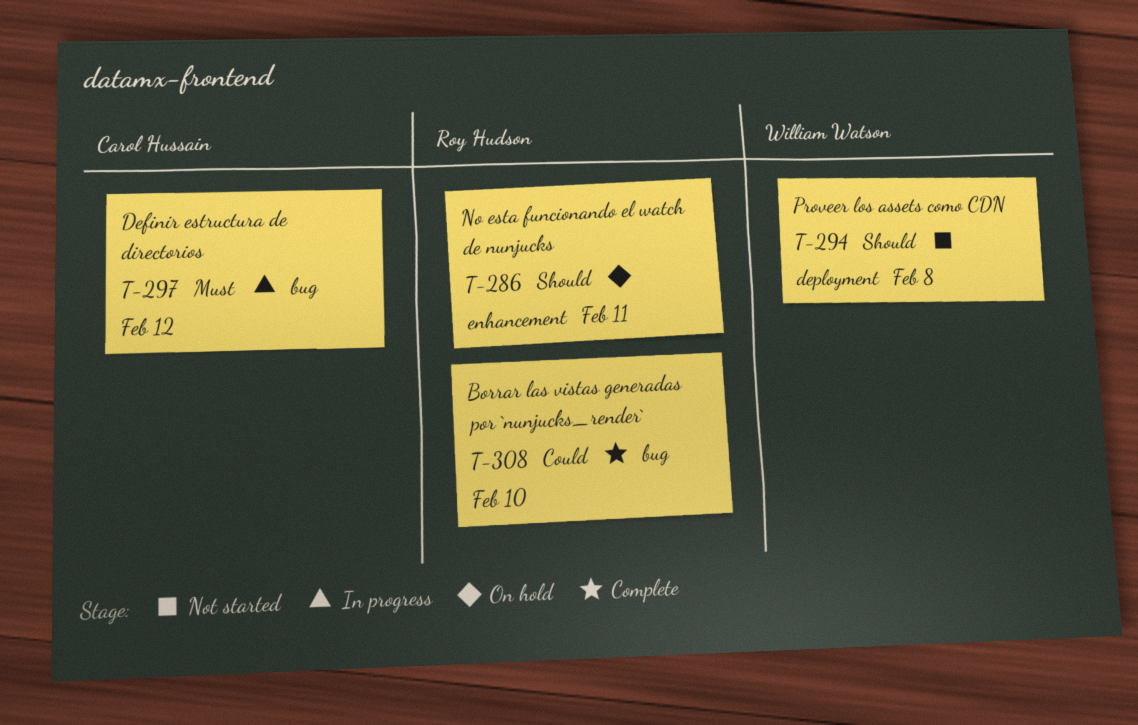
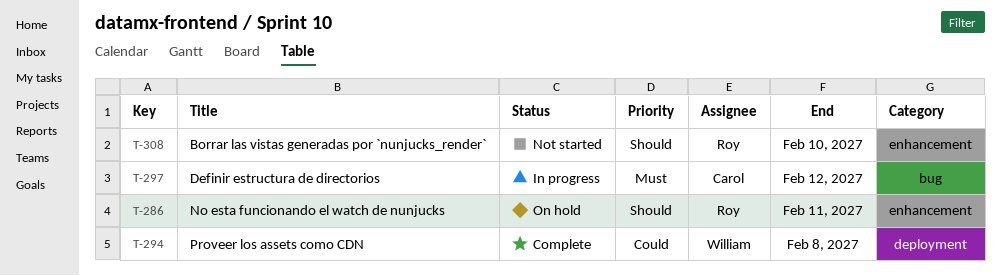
T-294, status: Not started -> Complete
T-294, priority: Should -> Could
T-308, status: Complete -> Not started
T-308, priority: Could -> Should
T-308, label: bug -> enhancement

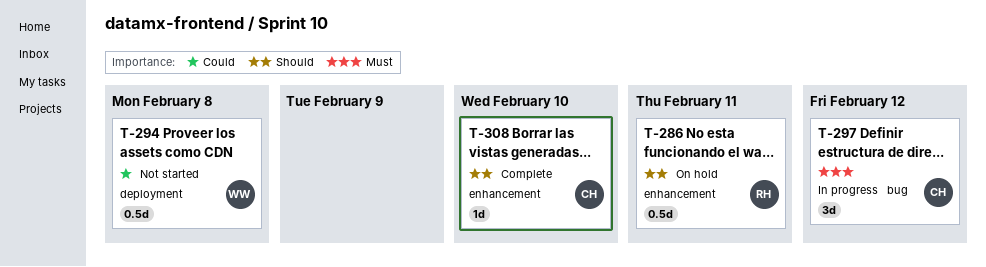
T-294, status: Complete -> Not started
T-308, status: Not started -> Complete
T-308, owner: Roy -> Carol

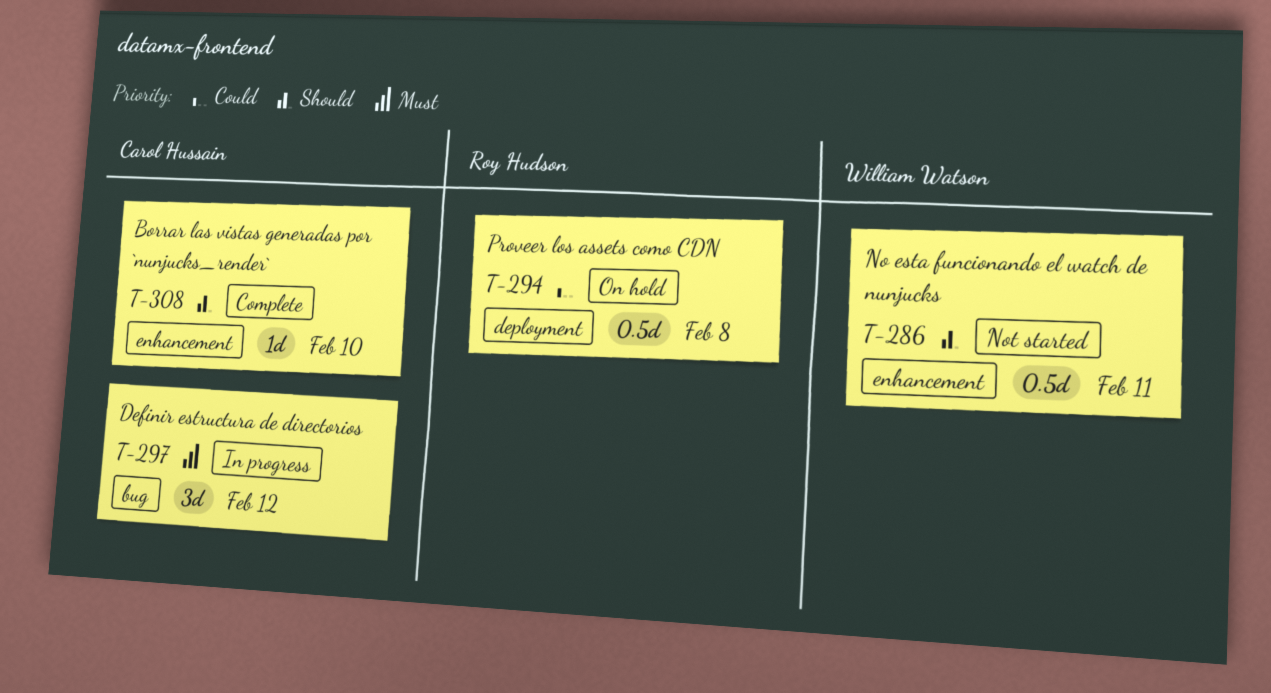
T-286, status: On hold -> Not started
T-286, owner: Roy Hudson -> William Watson
T-294, status: Not started -> On hold
T-294, owner: William Watson -> Roy Hudson

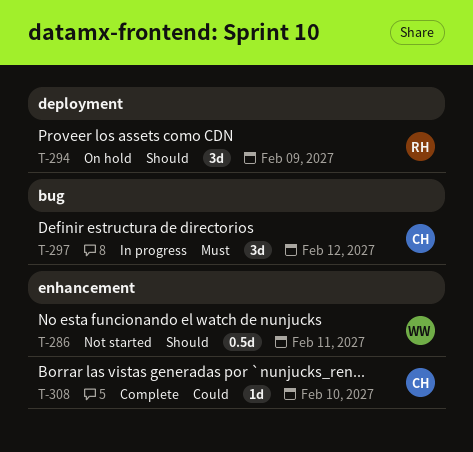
T-294, priority: Could -> Should
T-294, estimate: 0.5d -> 3d
T-294, due: Feb 8 -> Feb 9
T-308, priority: Should -> Could

